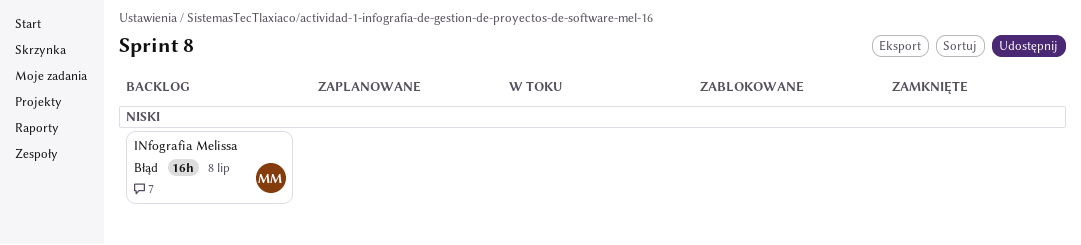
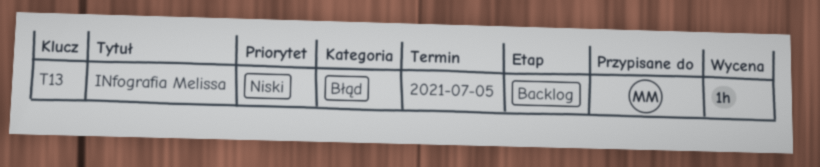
INfografia Melissa, estimate: 16h -> 1h
INfografia Melissa, due: Jul 8 -> Jul 5

